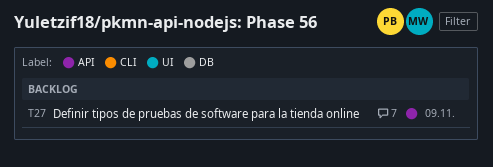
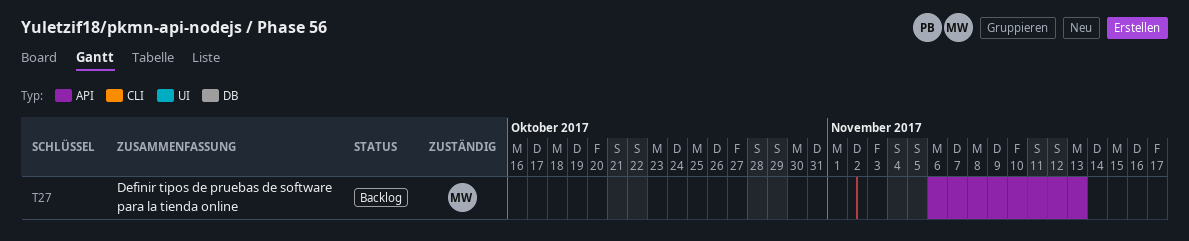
T27, due: Nov 9 -> Nov 13

